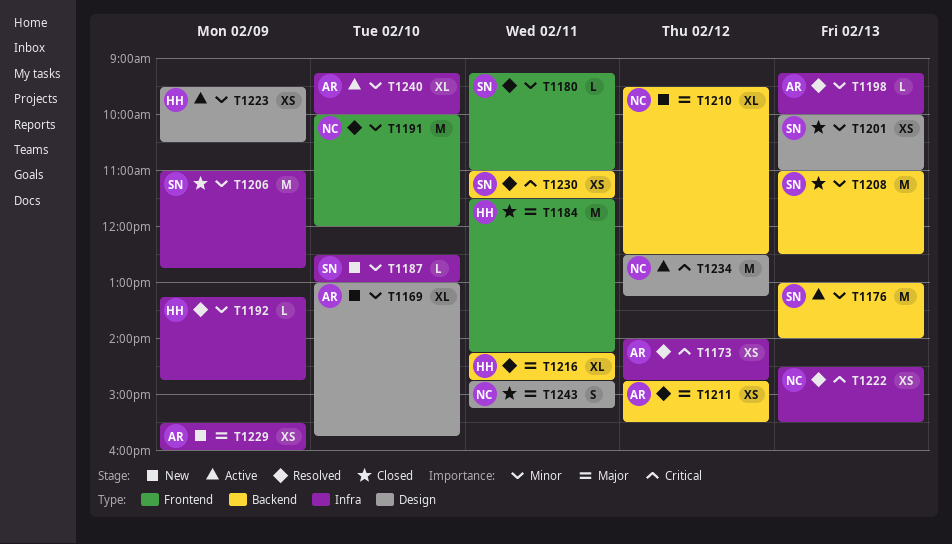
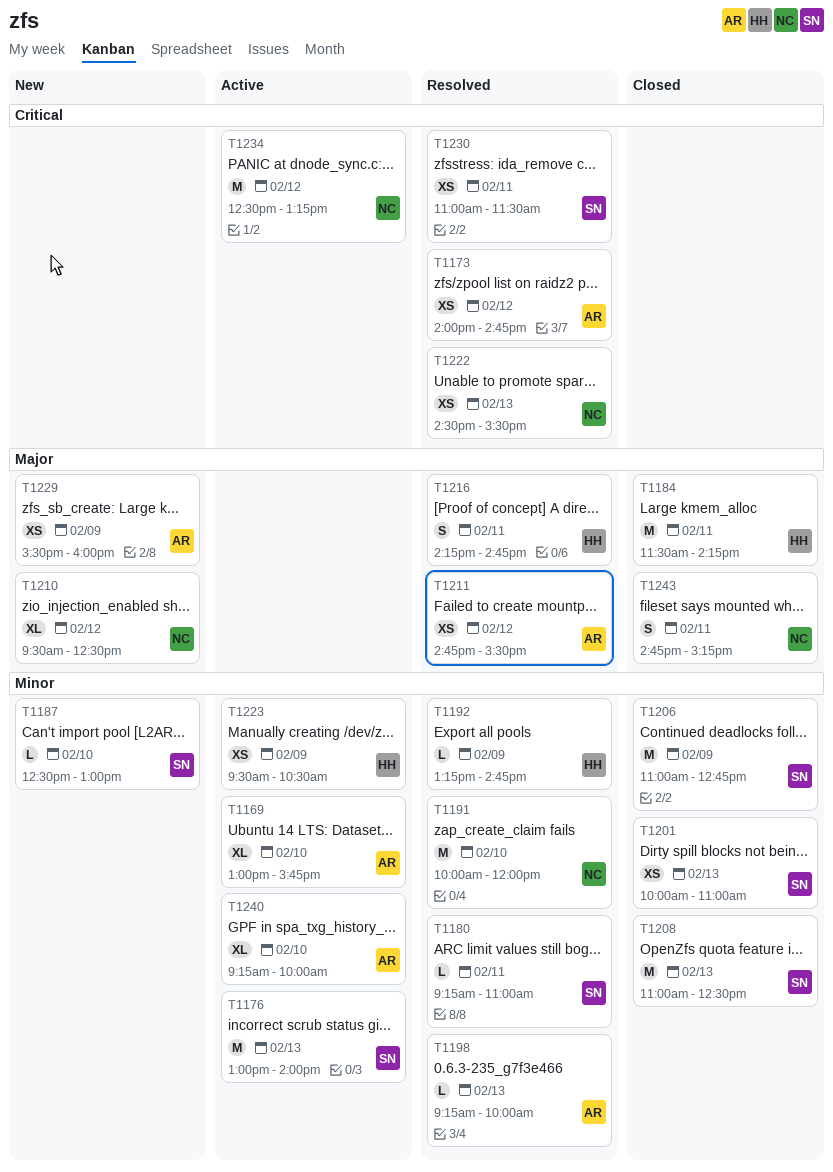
T1169, status: New -> Active
T1216, estimate: XL -> S

